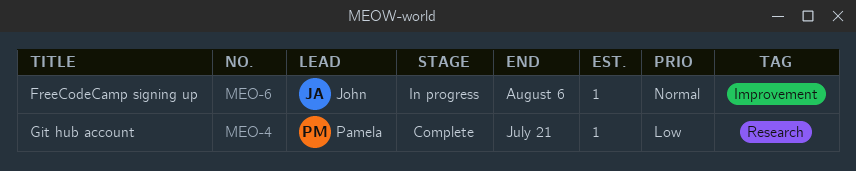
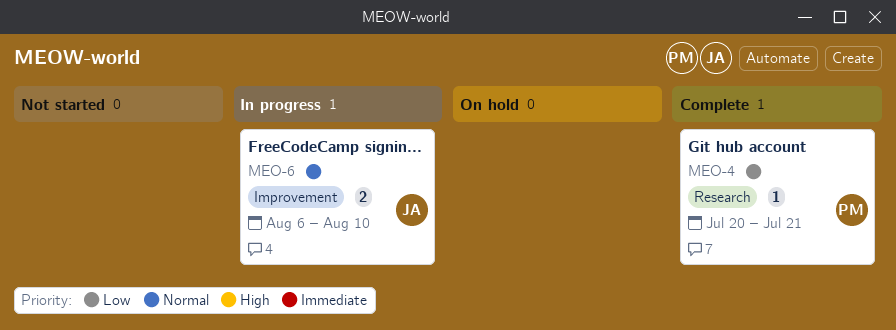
MEO-6, estimate: 1 -> 2
MEO-6, due: Aug 6 -> Aug 10

